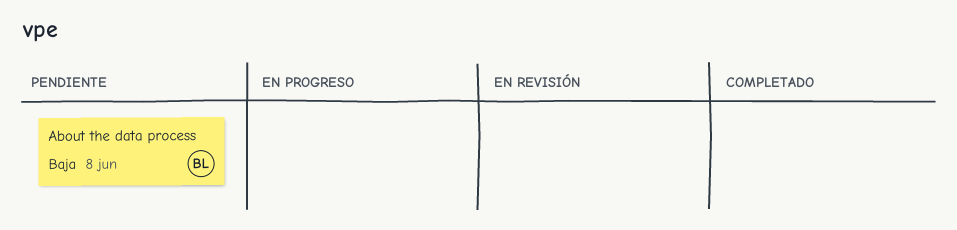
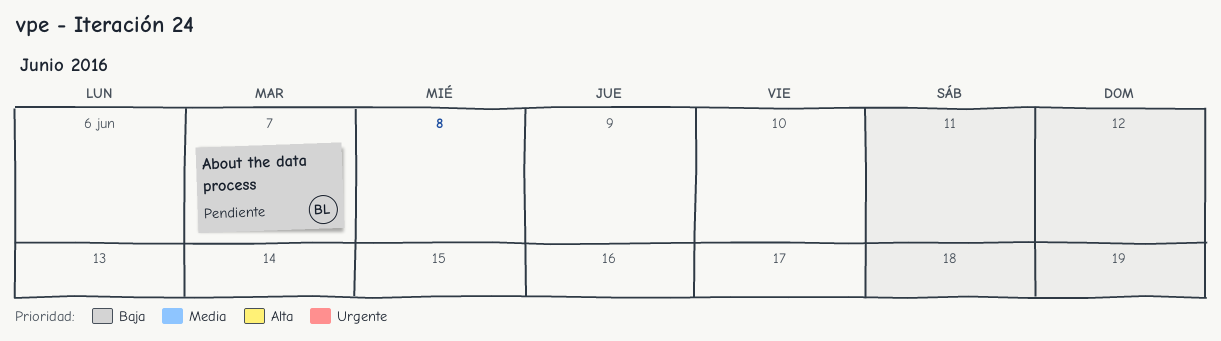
About the data process, due: Jun 8 -> Jun 7

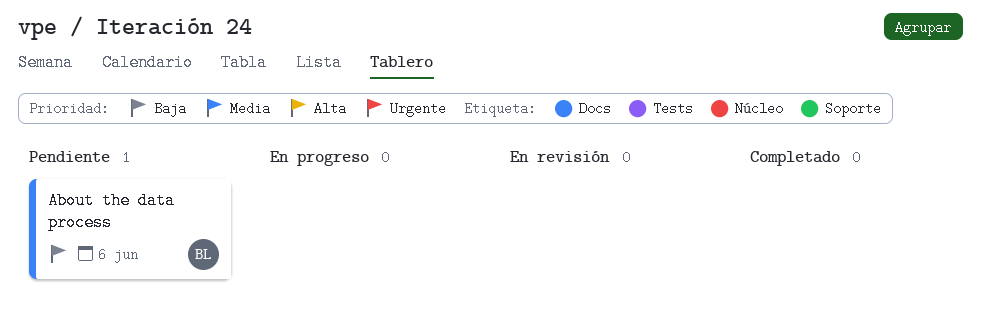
About the data process, due: Jun 7 -> Jun 6

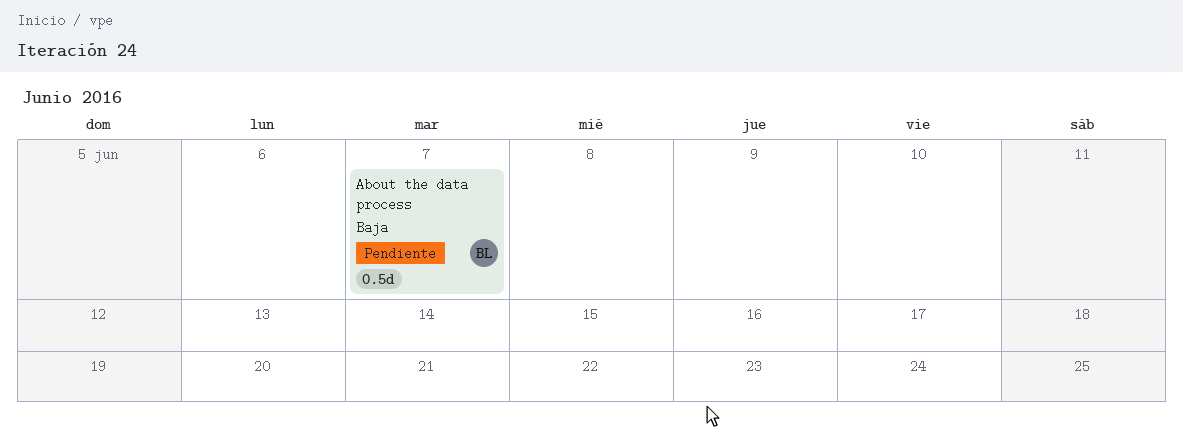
About the data process, due: Jun 6 -> Jun 7

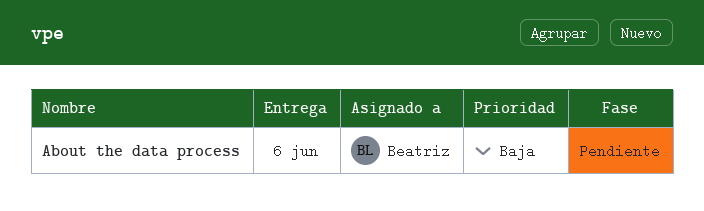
About the data process, due: Jun 7 -> Jun 6

